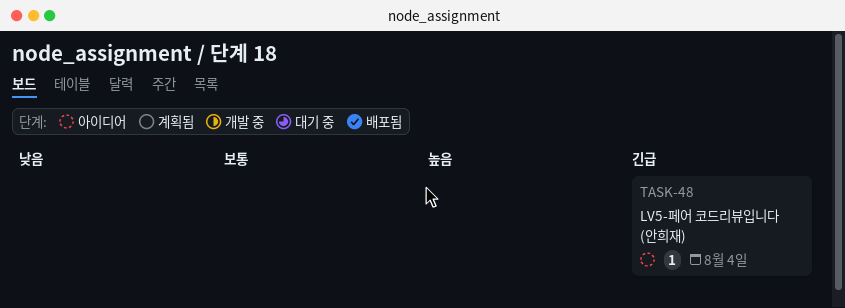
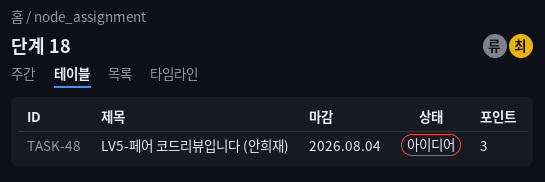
TASK-48, estimate: 1 -> 3

